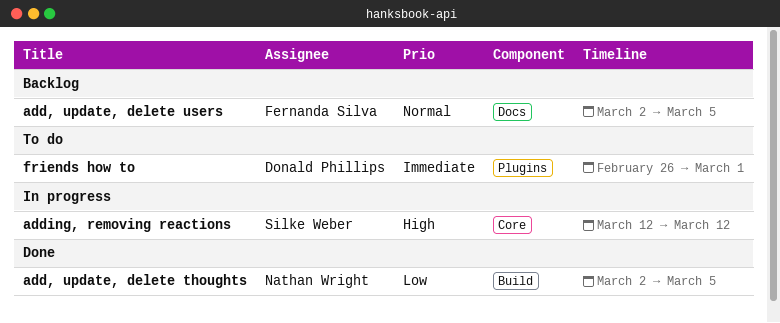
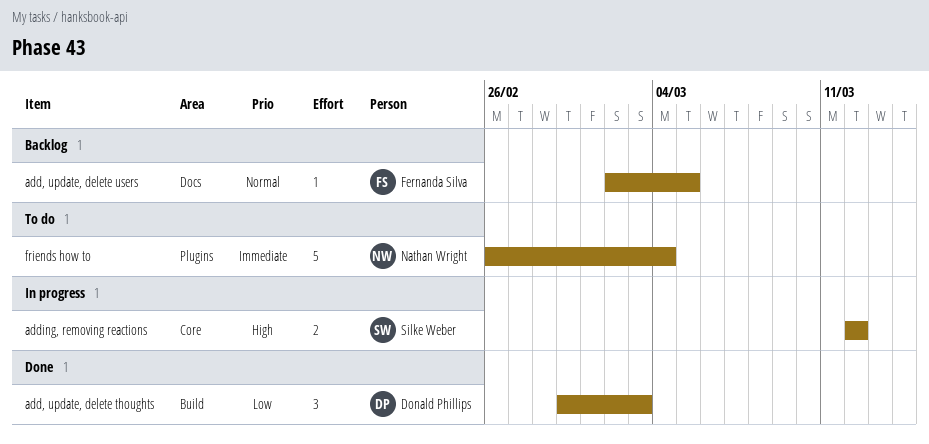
add, update, delete thoughts, owner: Nathan Wright -> Donald Phillips
add, update, delete thoughts, start: Mar 2 -> Feb 29
add, update, delete thoughts, due: Mar 5 -> Mar 3
friends how to, owner: Donald Phillips -> Nathan Wright
friends how to, due: Mar 1 -> Mar 4

